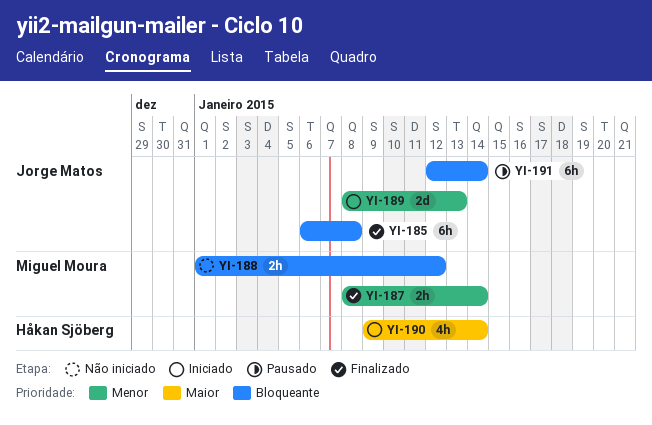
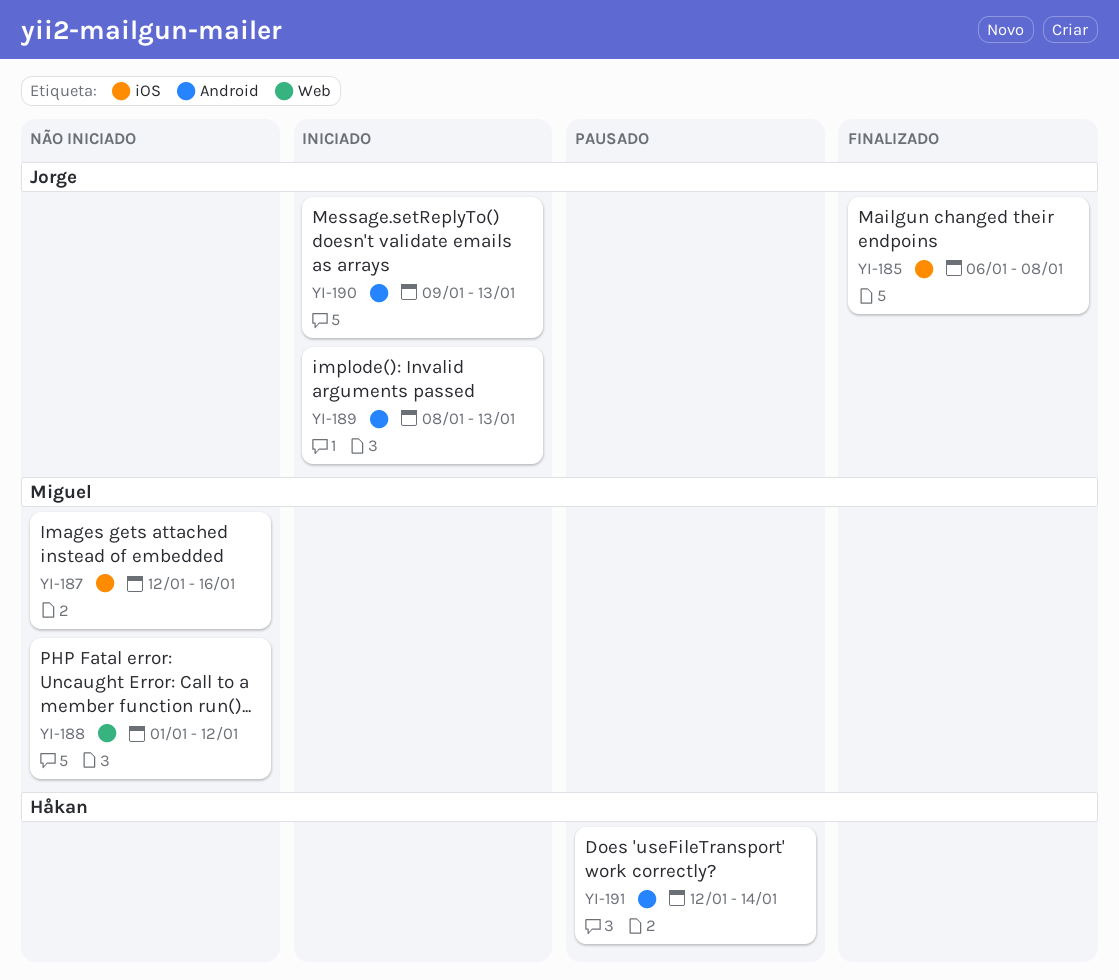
YI-187, status: Finalizado -> Não iniciado
YI-187, start: Jan 8 -> Jan 12
YI-187, due: Jan 14 -> Jan 16
YI-190, owner: Håkan Sjöberg -> Jorge Matos
YI-190, due: Jan 14 -> Jan 13
YI-191, owner: Jorge Matos -> Håkan Sjöberg

